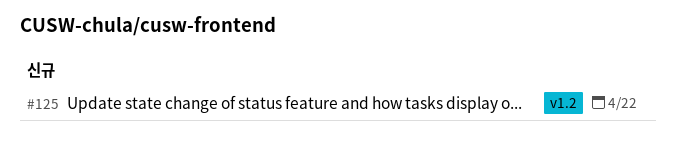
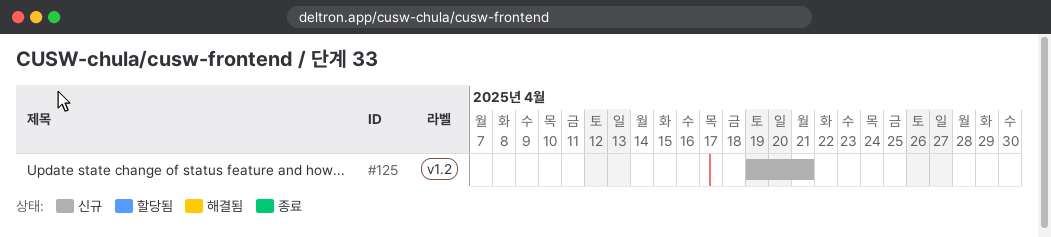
#125, due: Apr 22 -> Apr 21

